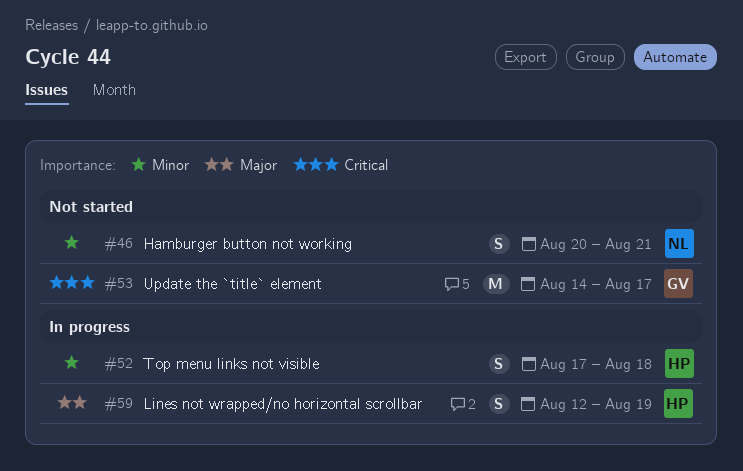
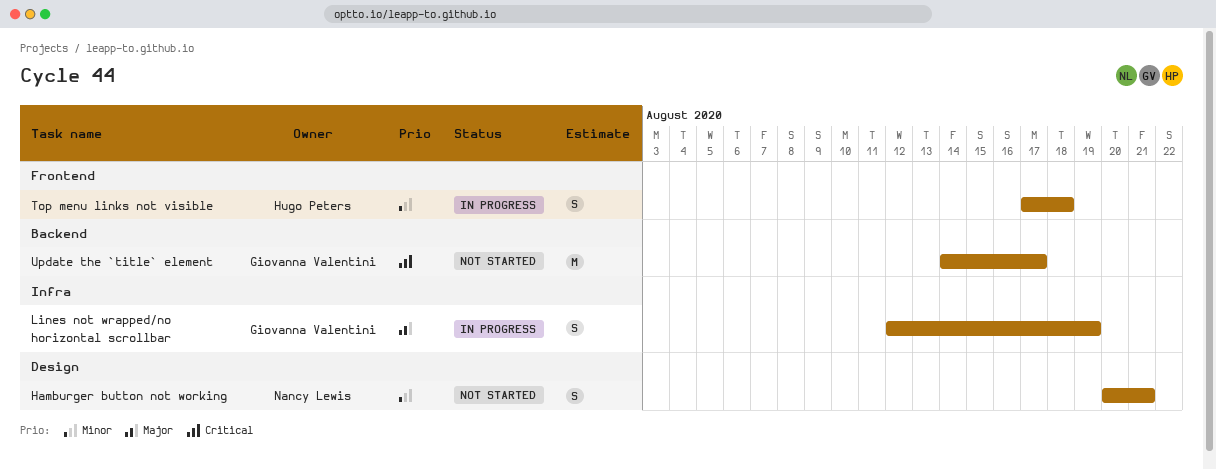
Lines not wrapped/no horizontal scrollbar, owner: Hugo Peters -> Giovanna Valentini

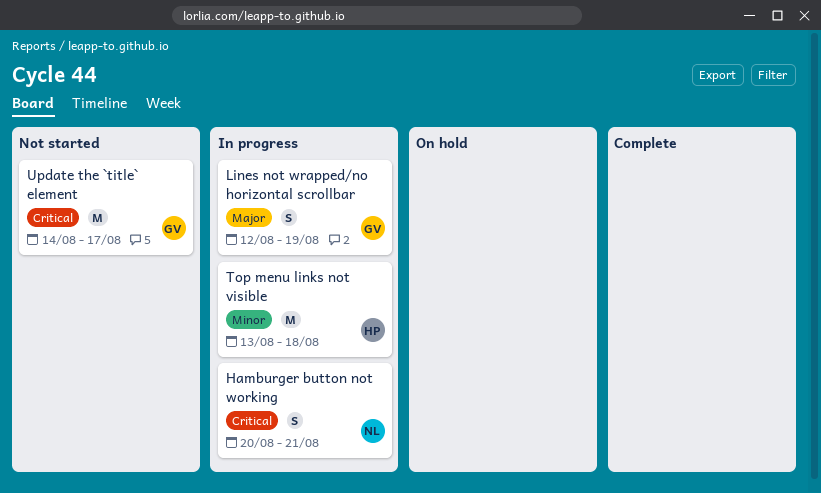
Hamburger button not working, status: Not started -> In progress
Hamburger button not working, priority: Minor -> Critical
Top menu links not visible, estimate: S -> M
Top menu links not visible, start: Aug 17 -> Aug 13

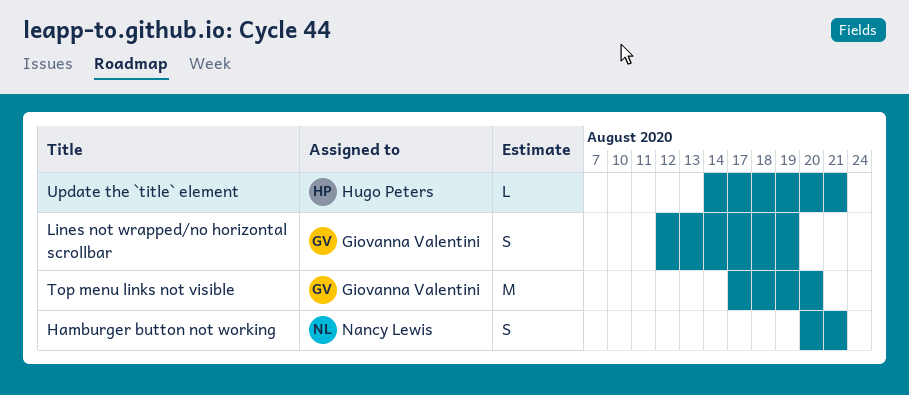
Top menu links not visible, owner: Hugo Peters -> Giovanna Valentini
Top menu links not visible, start: Aug 13 -> Aug 17
Top menu links not visible, due: Aug 18 -> Aug 20
Update the `title` element, owner: Giovanna Valentini -> Hugo Peters
Update the `title` element, estimate: M -> L
Update the `title` element, due: Aug 17 -> Aug 21

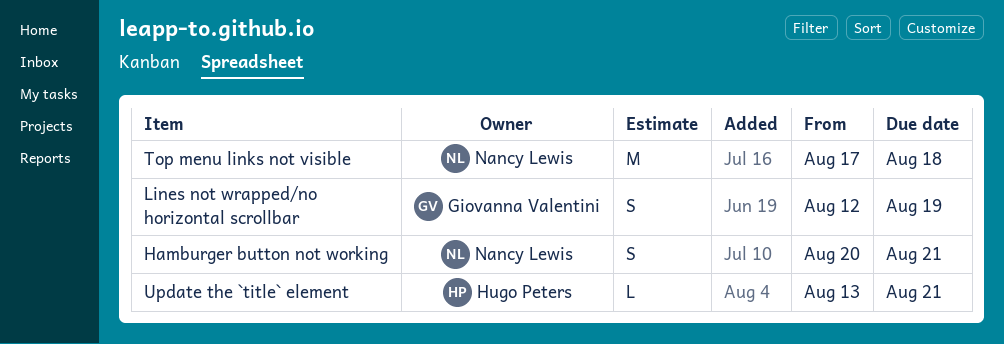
Top menu links not visible, owner: Giovanna Valentini -> Nancy Lewis
Top menu links not visible, due: Aug 20 -> Aug 18
Update the `title` element, start: Aug 14 -> Aug 13

